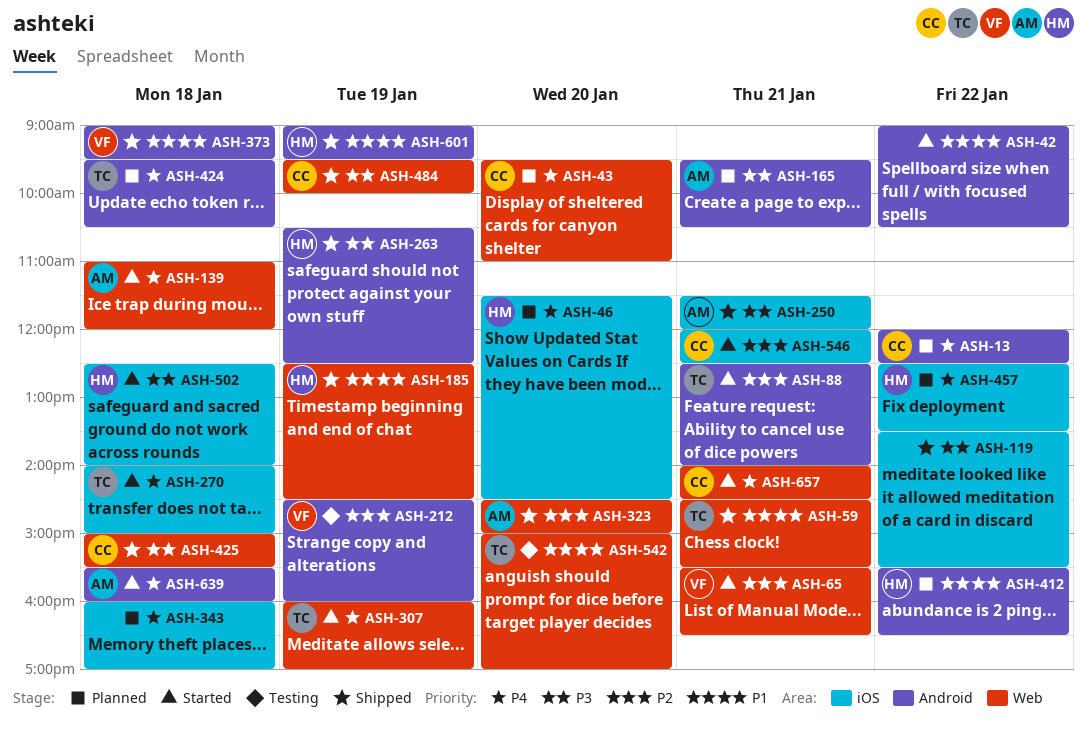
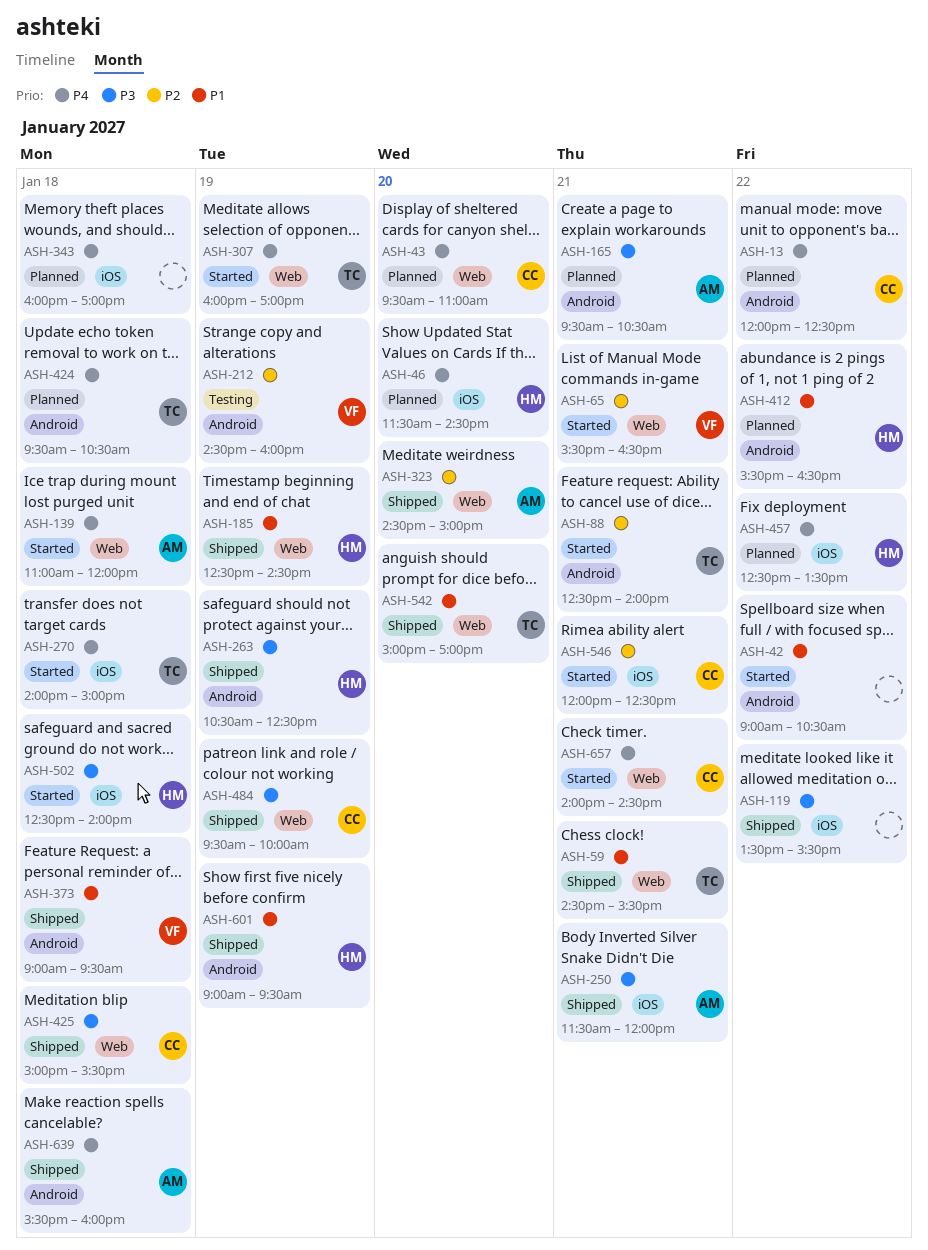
ASH-542, status: Testing -> Shipped
ASH-639, status: Started -> Shipped

